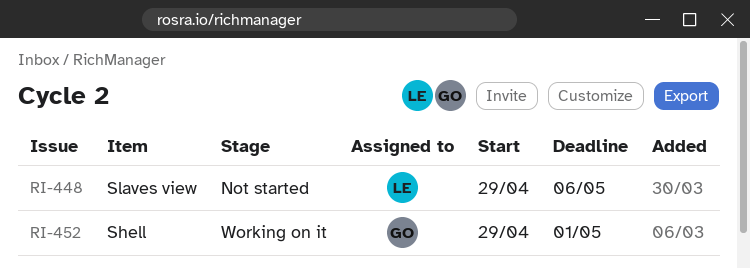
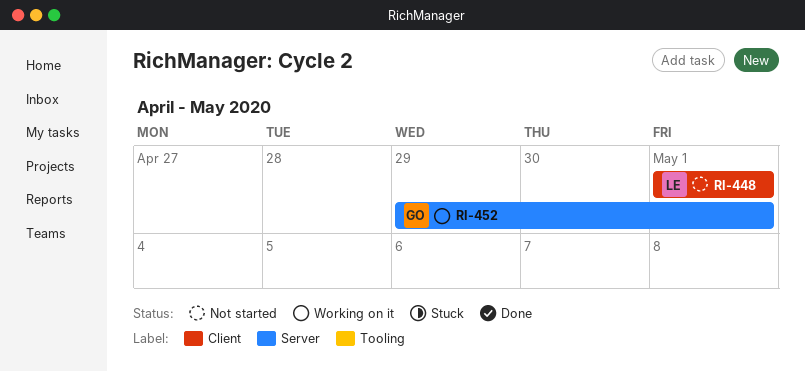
RI-448, start: Apr 29 -> May 1
RI-448, due: May 6 -> May 1

